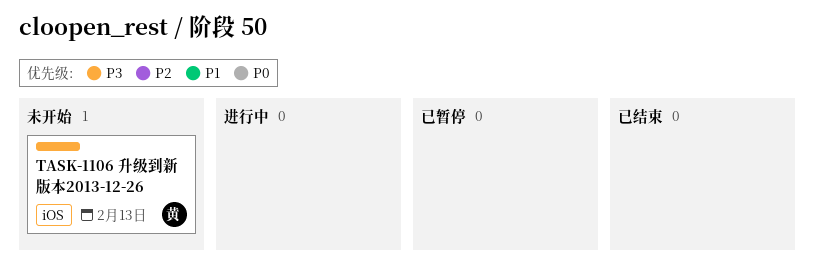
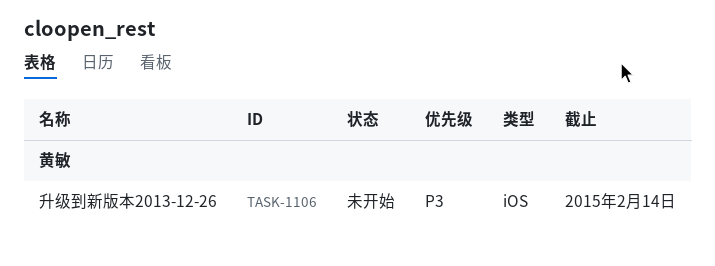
TASK-1106, due: Feb 13 -> Feb 14

